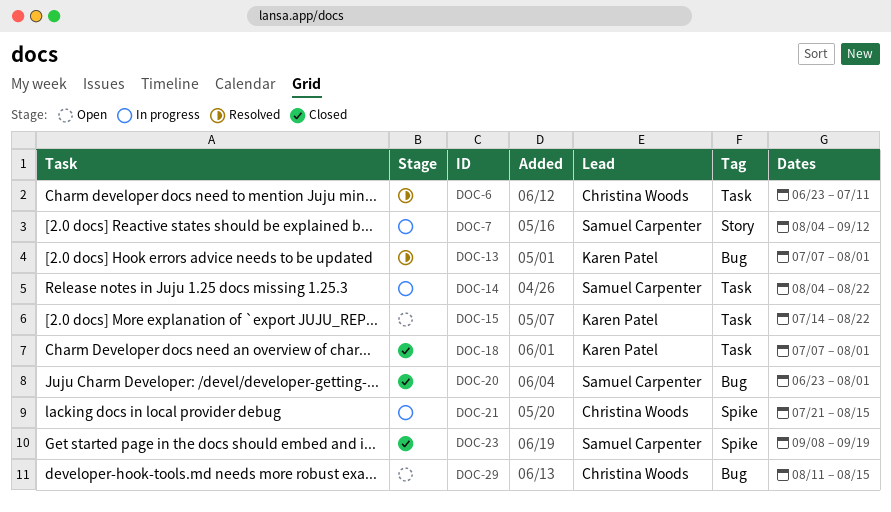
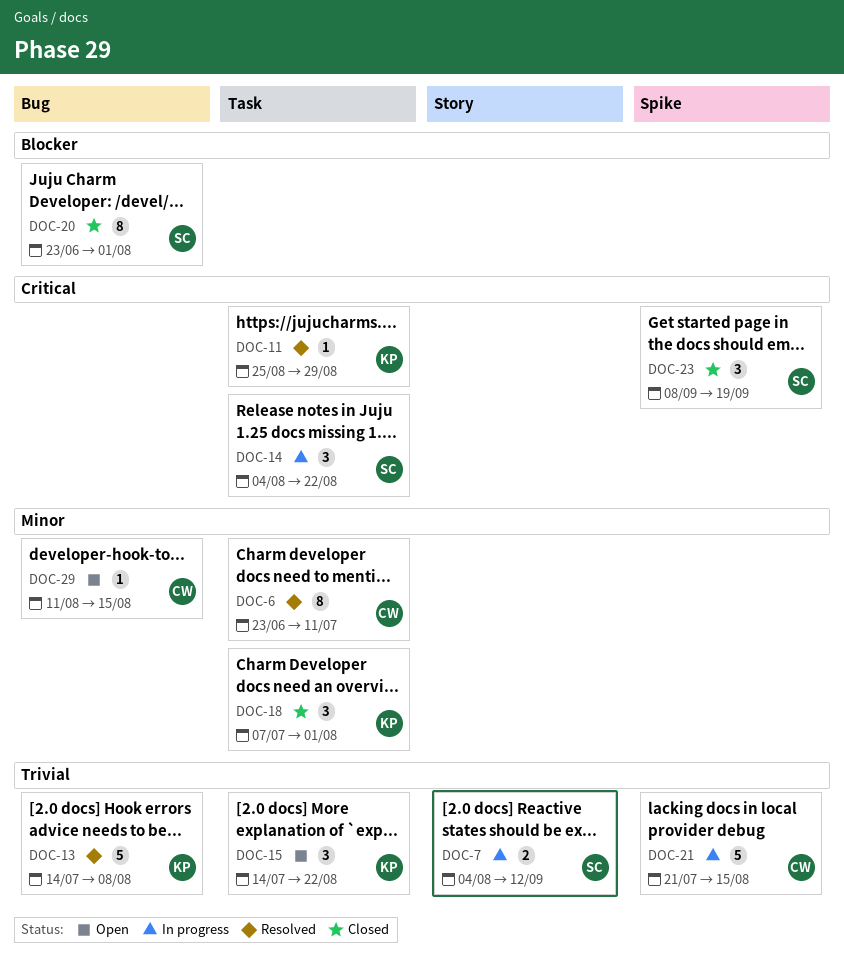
DOC-11: none -> present
DOC-13, start: Jul 7 -> Jul 14
DOC-13, due: Aug 1 -> Aug 8

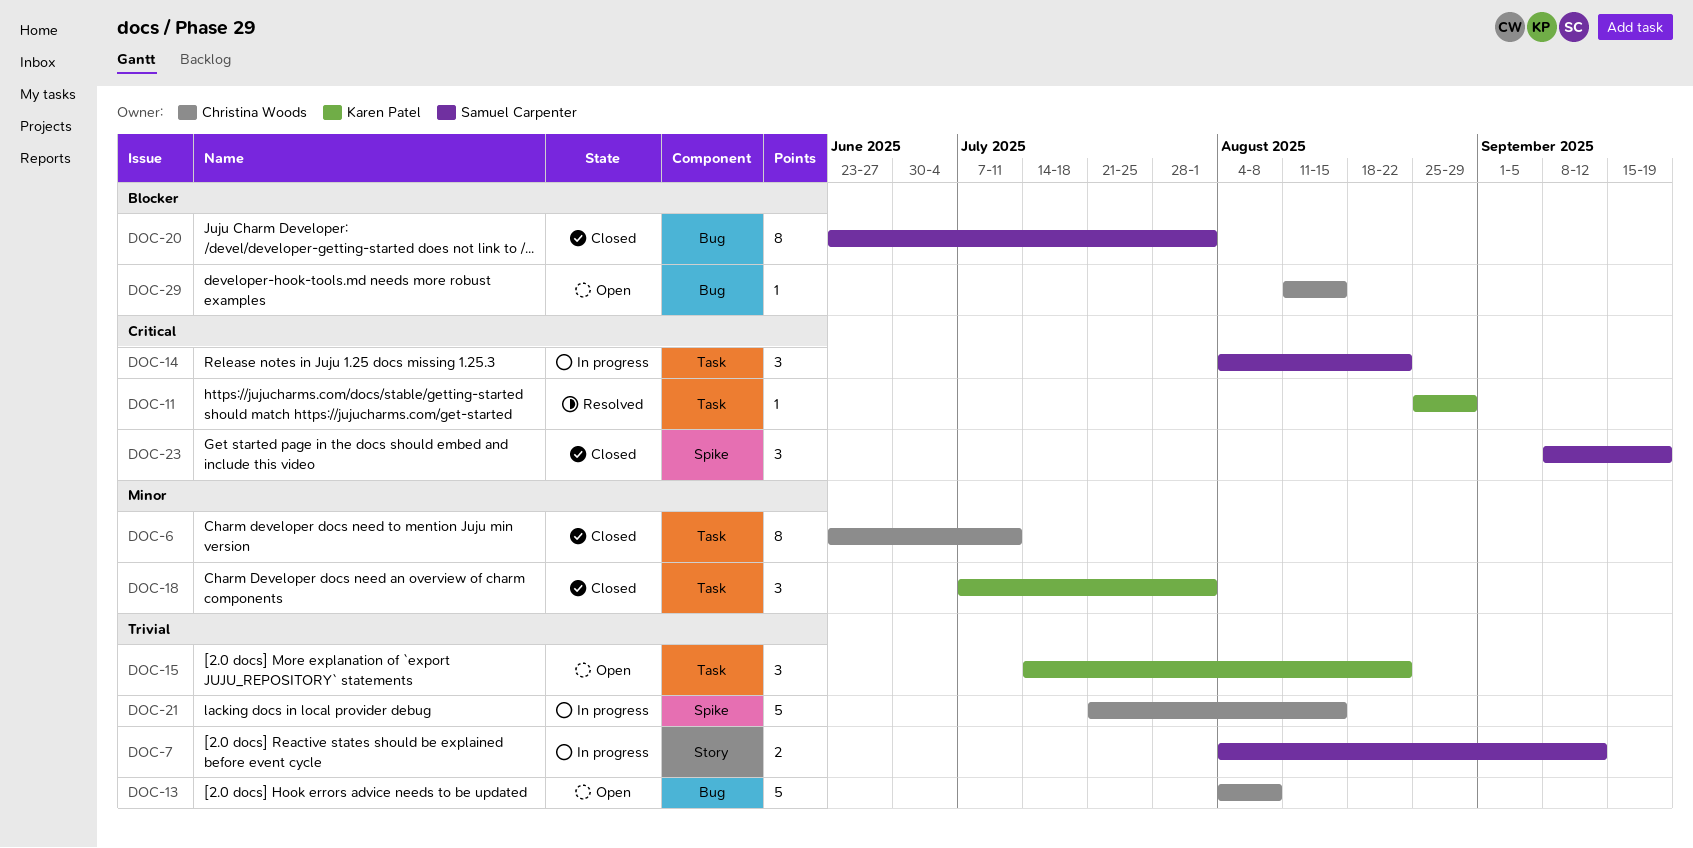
DOC-6, status: Resolved -> Closed
DOC-13, status: Resolved -> Open
DOC-13, owner: Karen Patel -> Christina Woods
DOC-13, start: Jul 14 -> Aug 4
DOC-29, priority: Minor -> Blocker

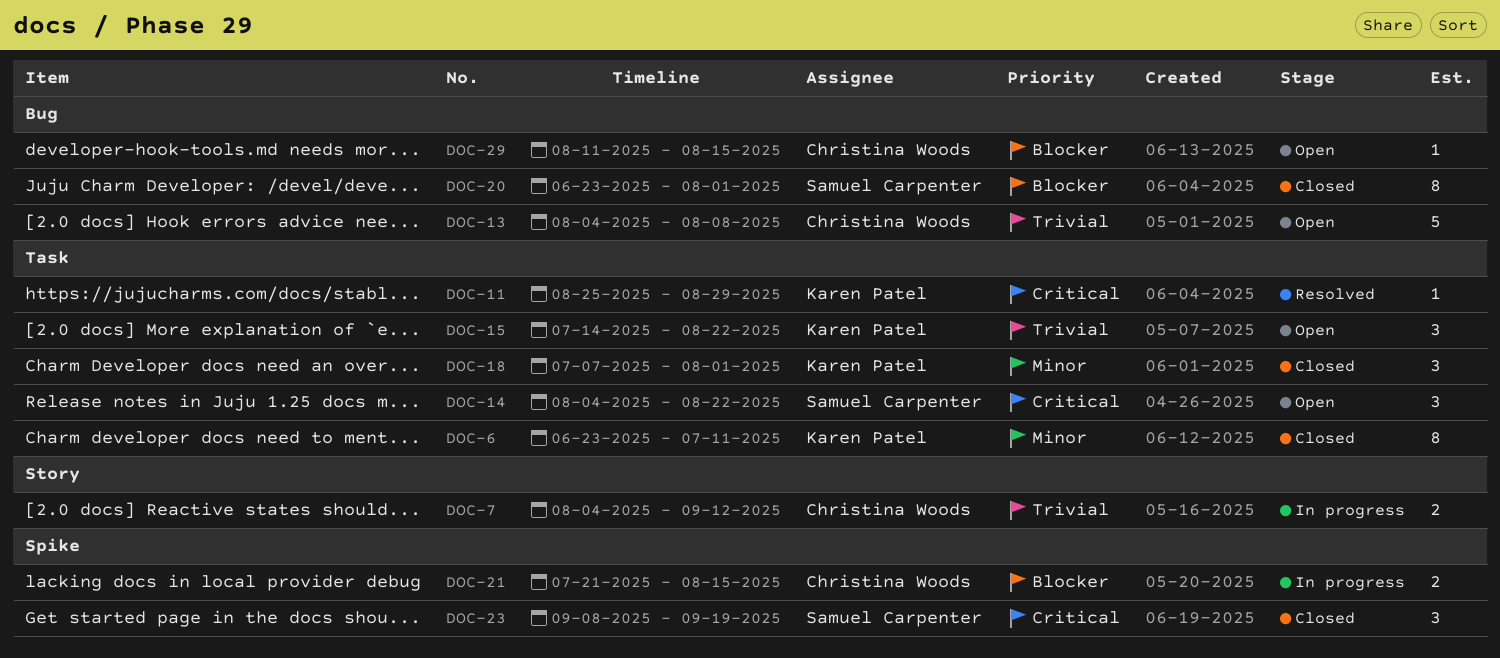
DOC-6, owner: Christina Woods -> Karen Patel
DOC-7, owner: Samuel Carpenter -> Christina Woods
DOC-14, status: In progress -> Open
DOC-21, priority: Trivial -> Blocker
DOC-21, estimate: 5 -> 2

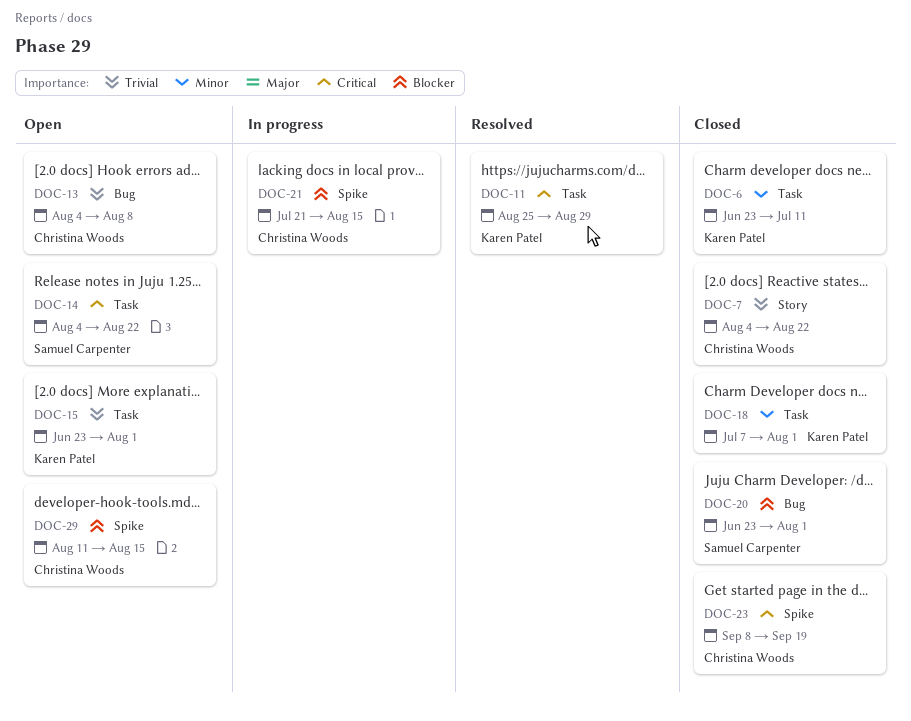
DOC-7, status: In progress -> Closed
DOC-7, due: Sep 12 -> Aug 22
DOC-15, start: Jul 14 -> Jun 23
DOC-15, due: Aug 22 -> Aug 1
DOC-23, owner: Samuel Carpenter -> Christina Woods
DOC-29, label: Bug -> Spike

